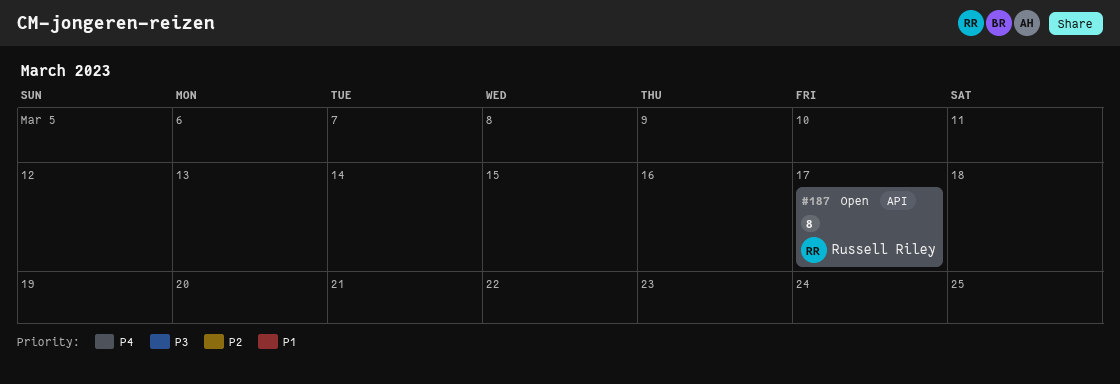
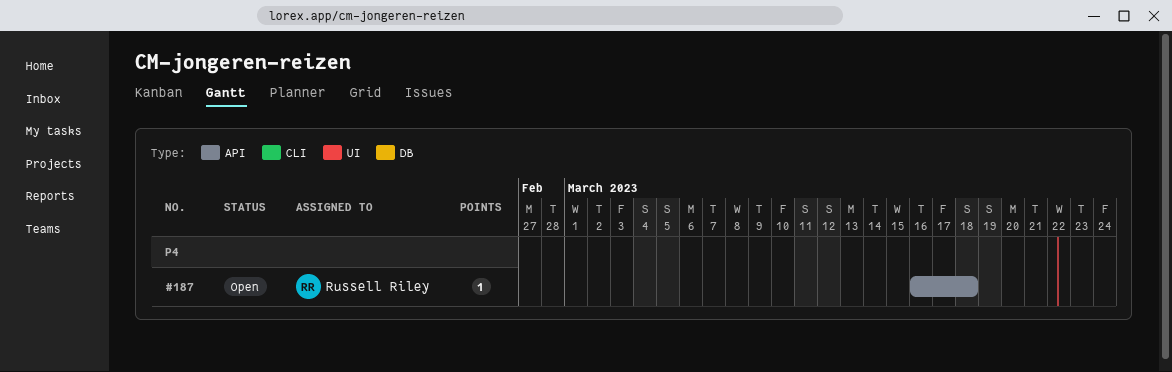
#187, estimate: 8 -> 1
#187, due: Mar 17 -> Mar 18

